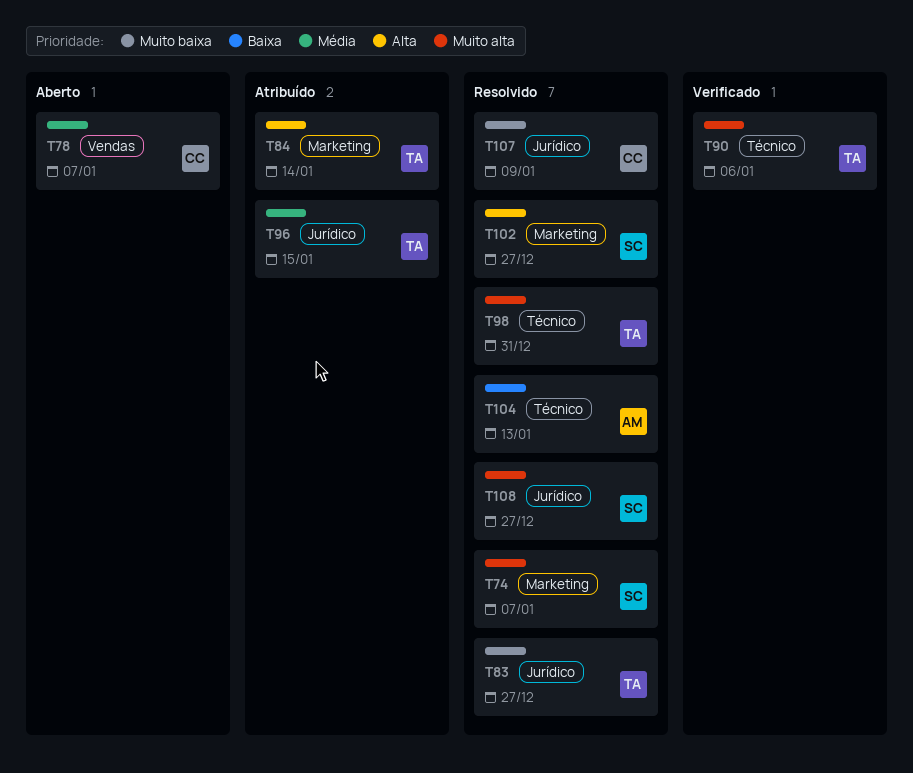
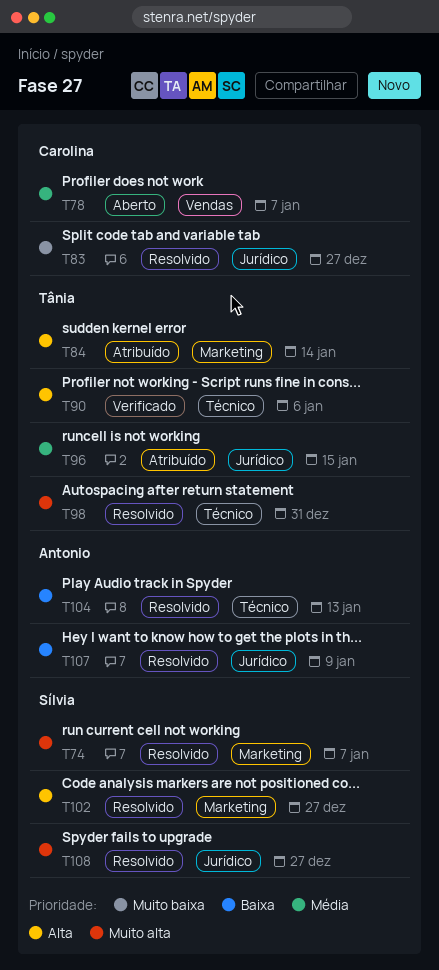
T83, owner: Tânia -> Carolina
T90, priority: Muito alta -> Alta
T107, owner: Carolina -> Antonio
T107, priority: Muito baixa -> Baixa

